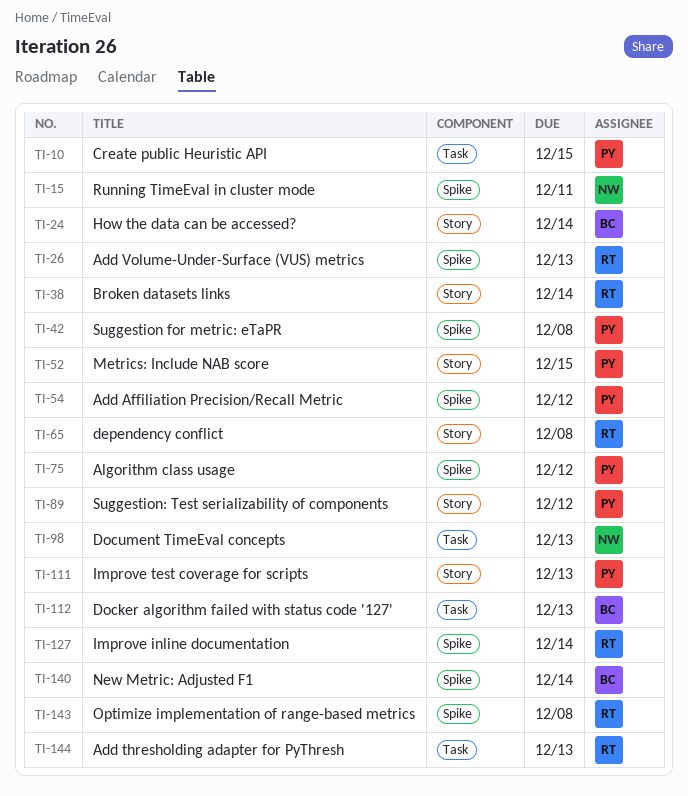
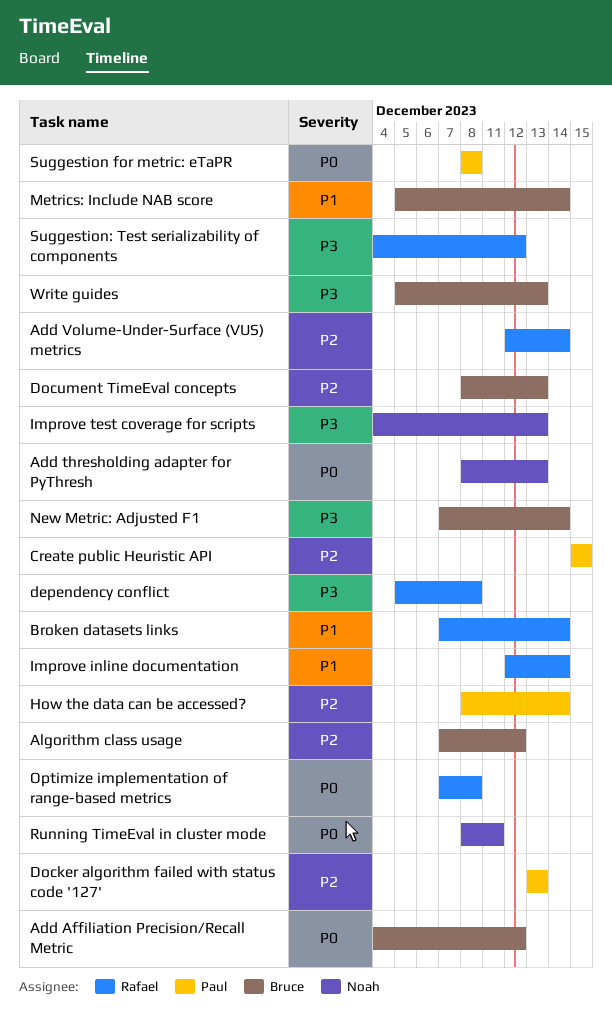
Add Affiliation Precision/Recall Metric, owner: Paul -> Bruce
Add thresholding adapter for PyThresh, owner: Rafael -> Noah
Add Volume-Under-Surface (VUS) metrics, due: Dec 13 -> Dec 14
Algorithm class usage, owner: Paul -> Bruce
Docker algorithm failed with status code '127', owner: Bruce -> Paul
Document TimeEval concepts, owner: Noah -> Bruce
How the data can be accessed?, owner: Bruce -> Paul
Improve test coverage for scripts, owner: Paul -> Noah
Metrics: Include NAB score, owner: Paul -> Bruce
Metrics: Include NAB score, due: Dec 15 -> Dec 14
Suggestion: Test serializability of components, owner: Paul -> Rafael
Write guides: none -> present

